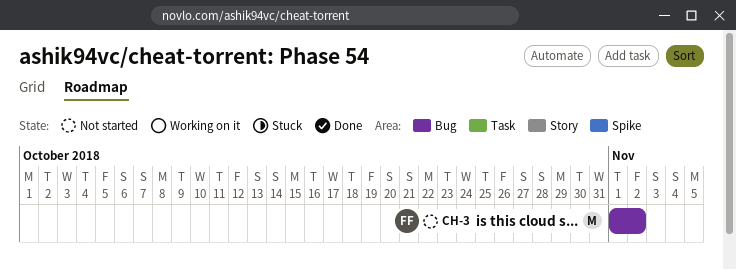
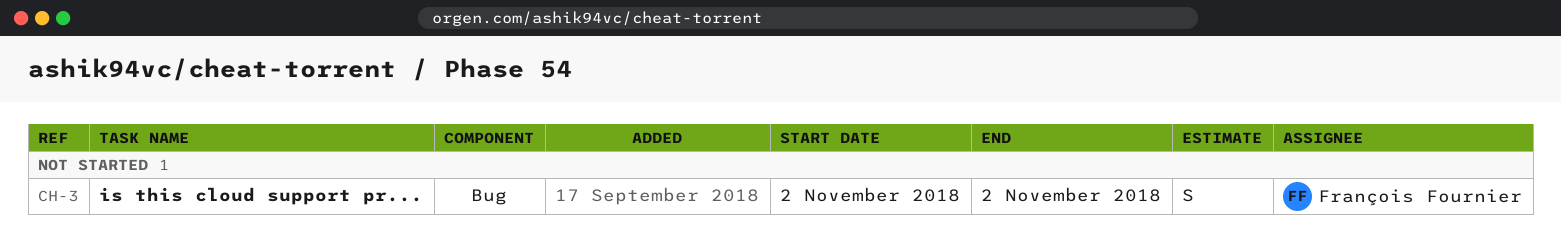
CH-3, estimate: M -> S
CH-3, start: Nov 1 -> Nov 2

